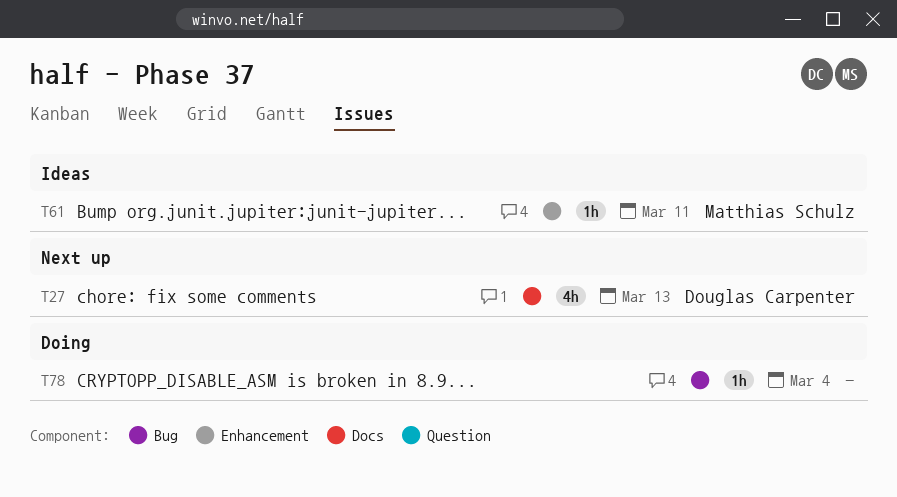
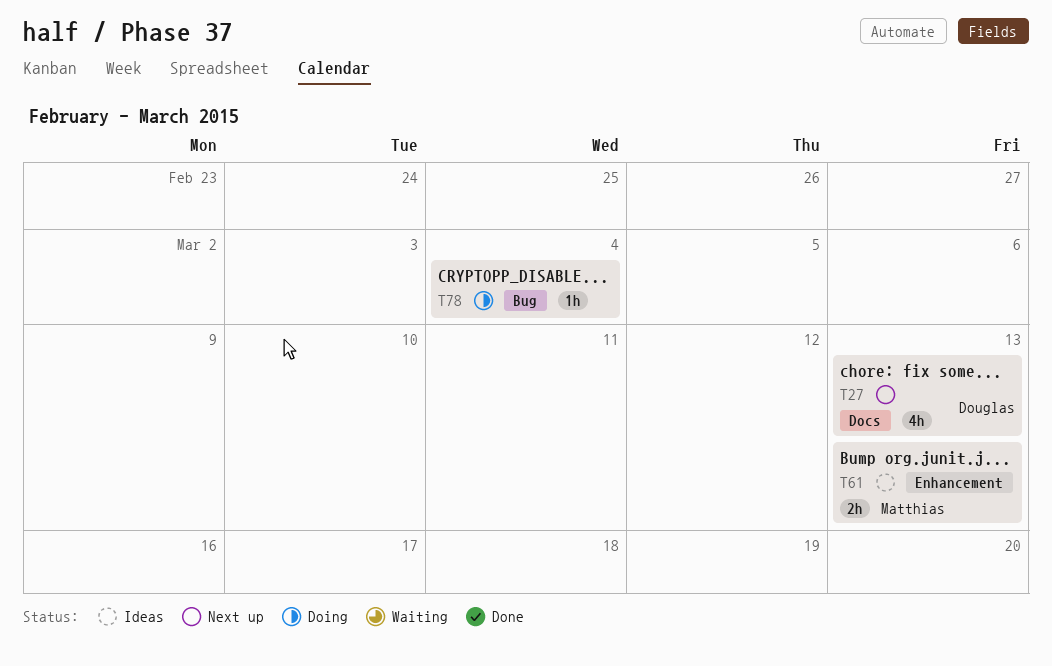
T61, estimate: 1h -> 2h
T61, due: Mar 11 -> Mar 13

